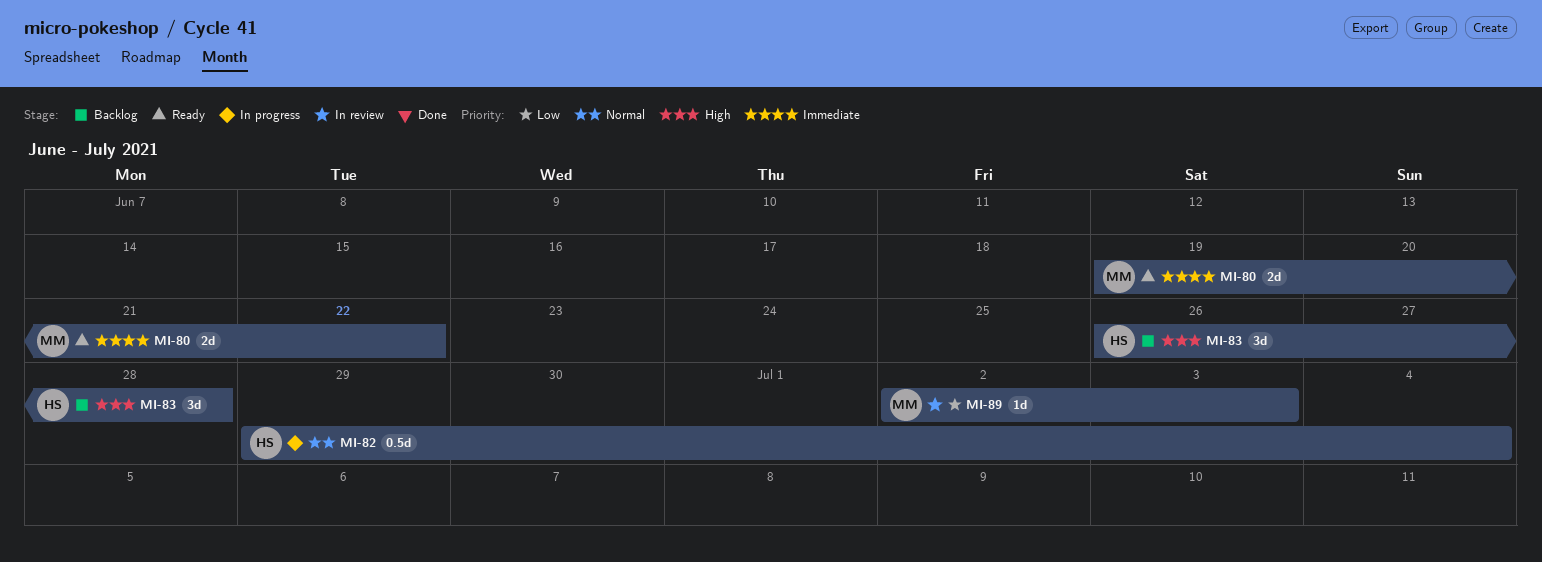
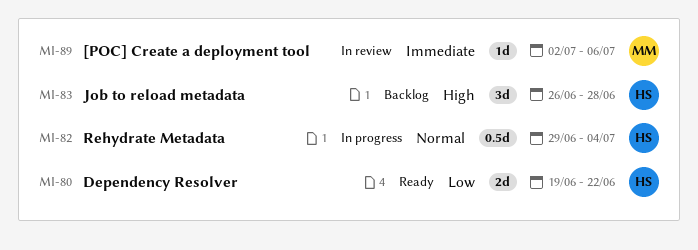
MI-80, owner: MM -> HS
MI-80, priority: Immediate -> Low
MI-89, priority: Low -> Immediate
MI-89, due: Jul 3 -> Jul 6

